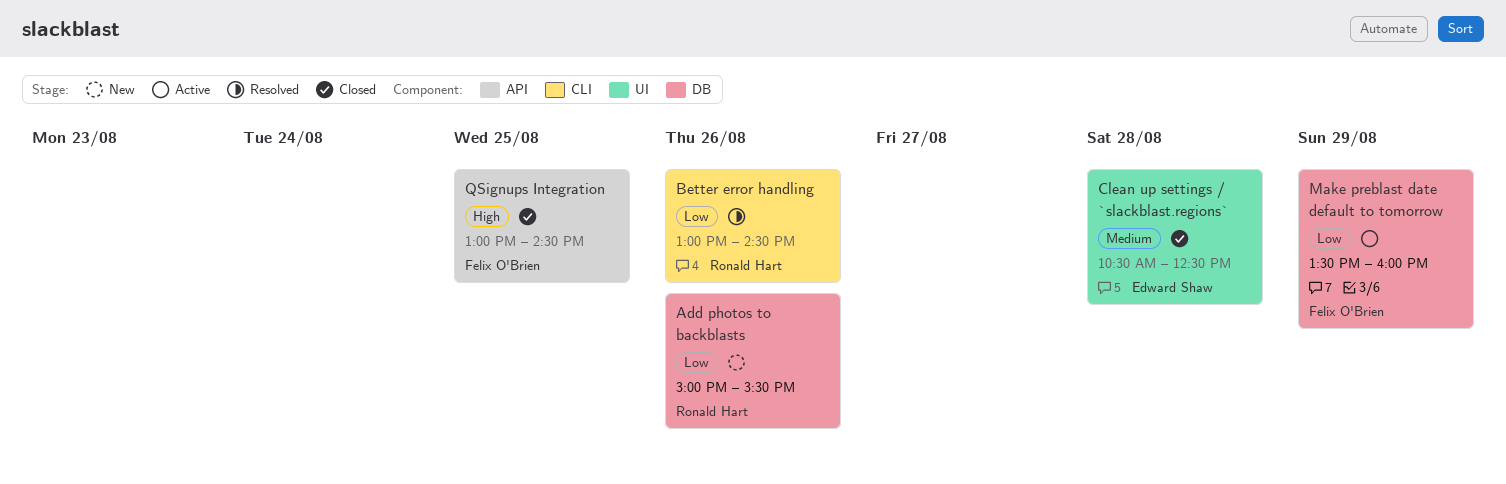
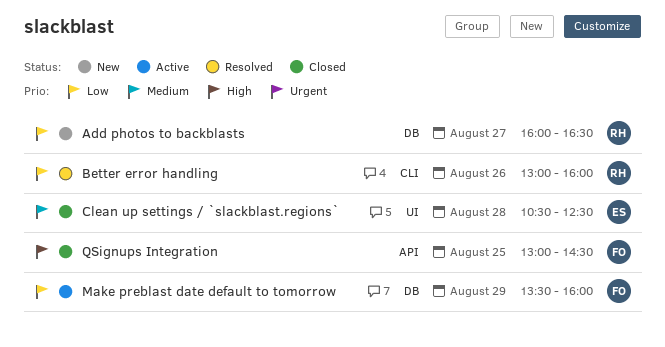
Add photos to backblasts, day: Aug 26 -> Aug 27
Add photos to backblasts, begins: 15:00 -> 16:00
Add photos to backblasts, ends: 15:30 -> 16:30
Better error handling, ends: 14:30 -> 16:00

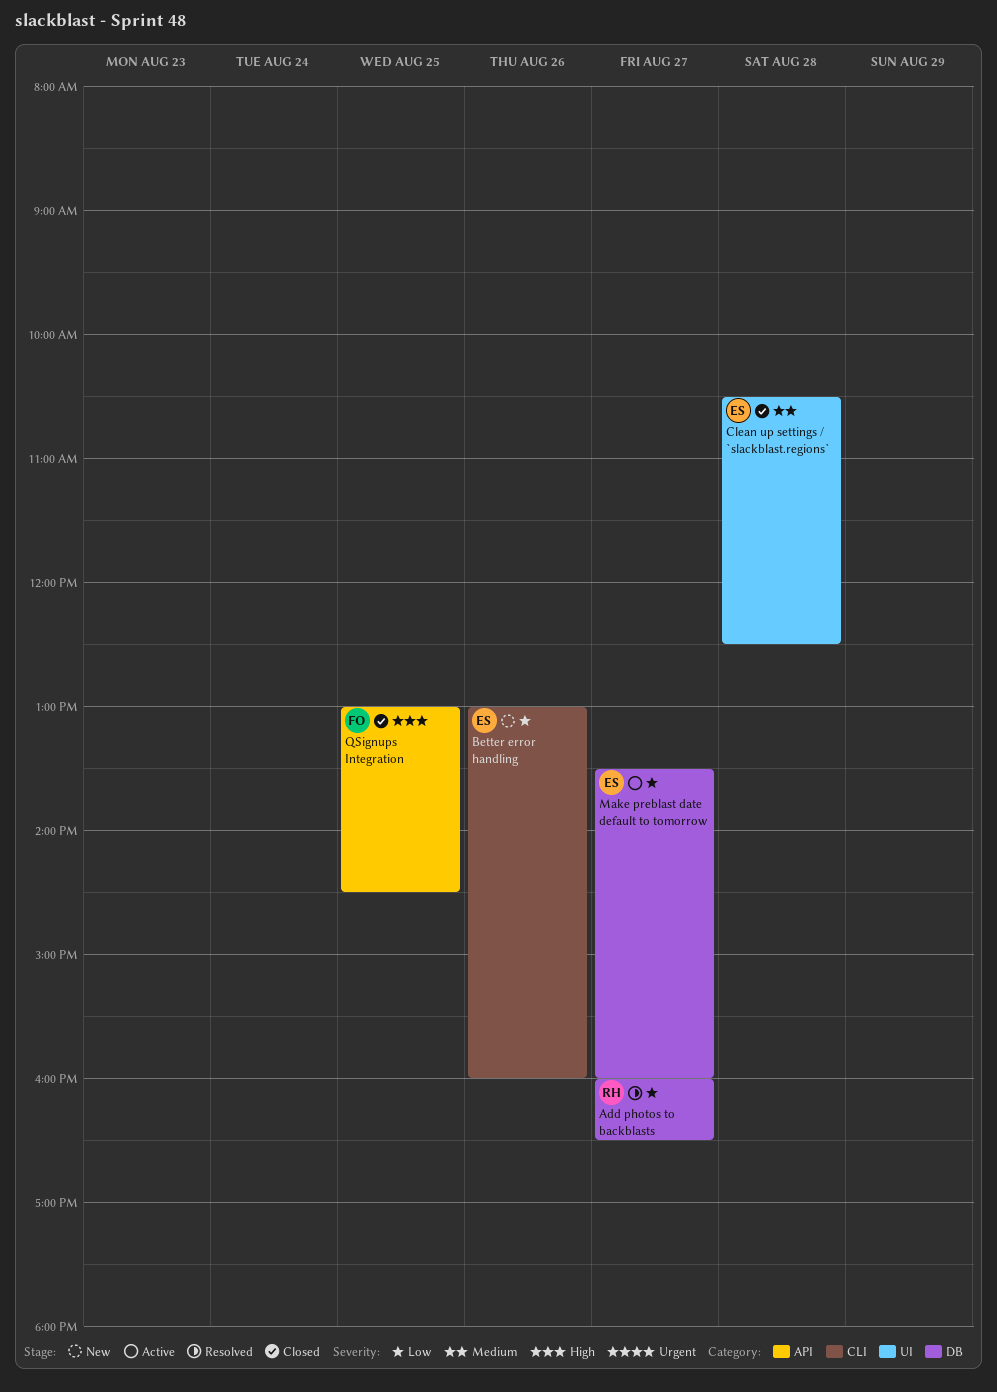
Add photos to backblasts, status: New -> Resolved
Better error handling, status: Resolved -> New
Better error handling, owner: RH -> ES
Make preblast date default to tomorrow, owner: FO -> ES
Make preblast date default to tomorrow, day: Aug 29 -> Aug 27

